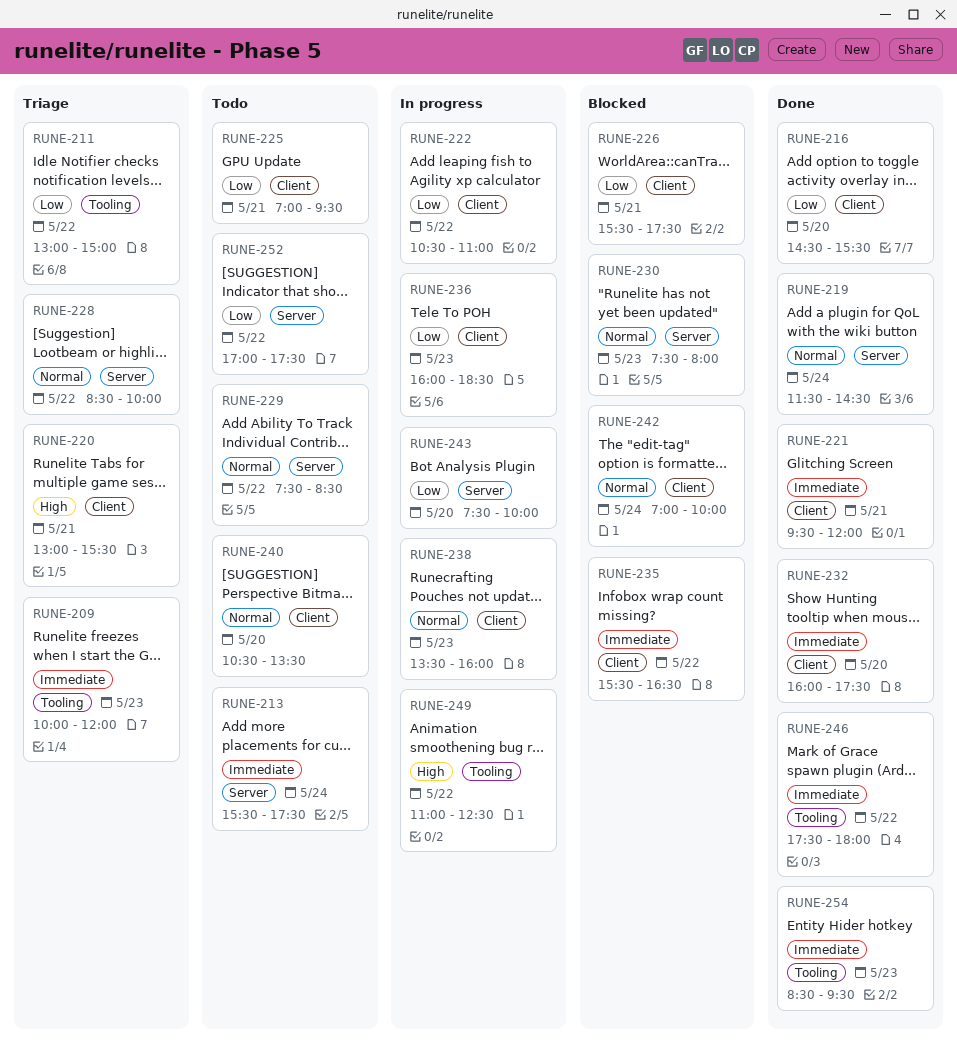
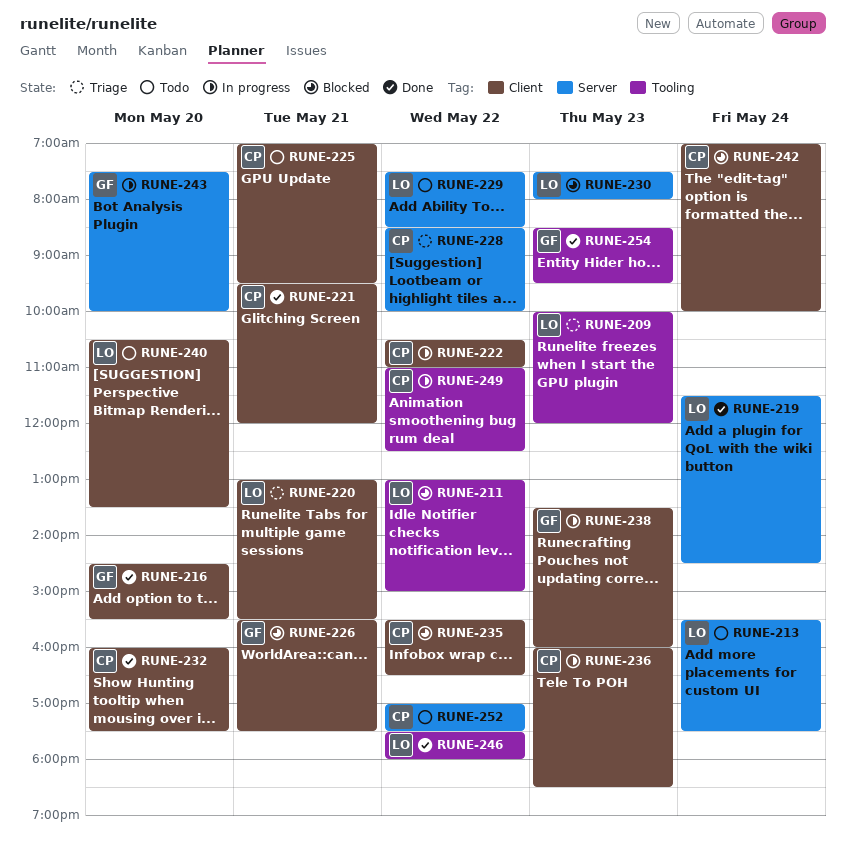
RUNE-211, status: Triage -> Blocked

